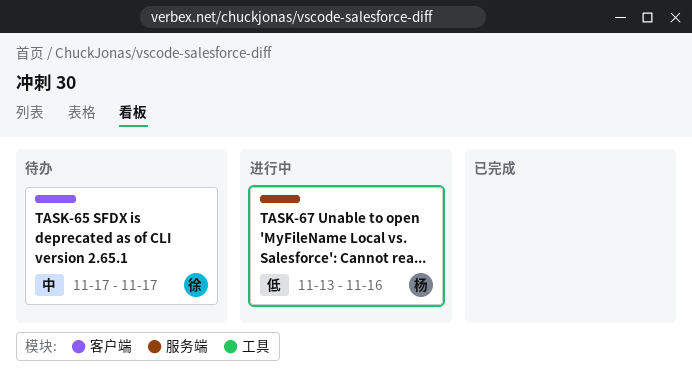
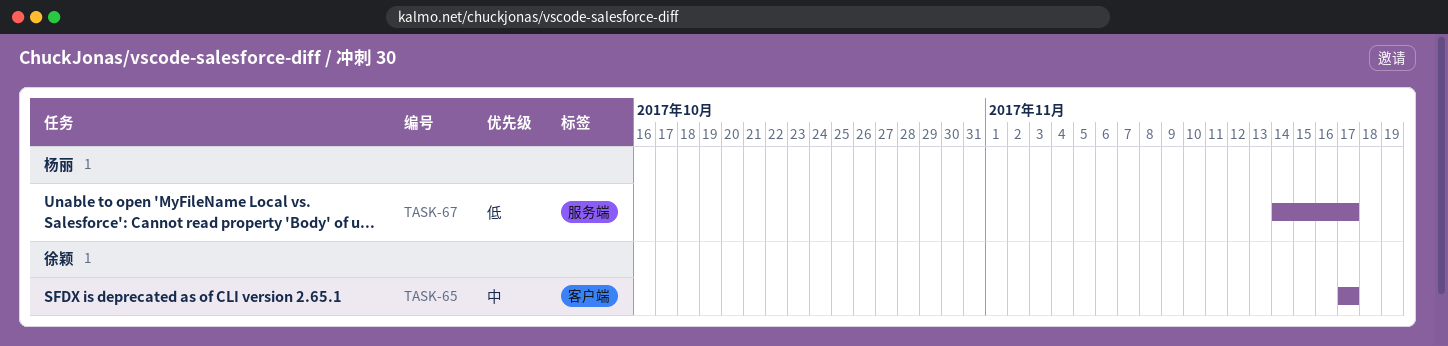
TASK-67, start: Nov 13 -> Nov 14
TASK-67, due: Nov 16 -> Nov 17

